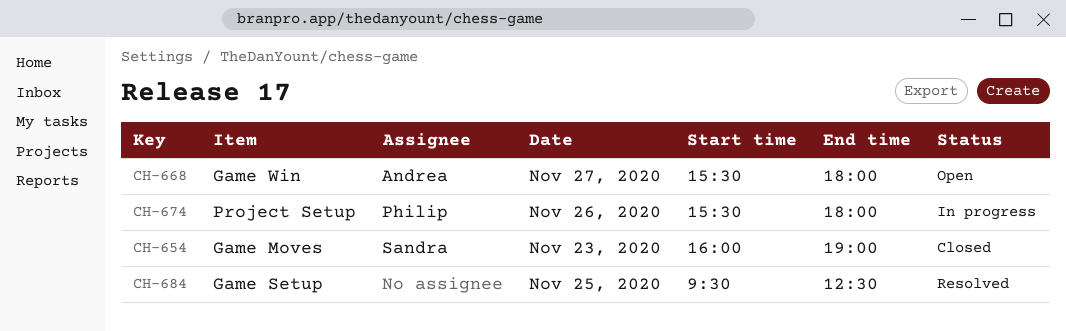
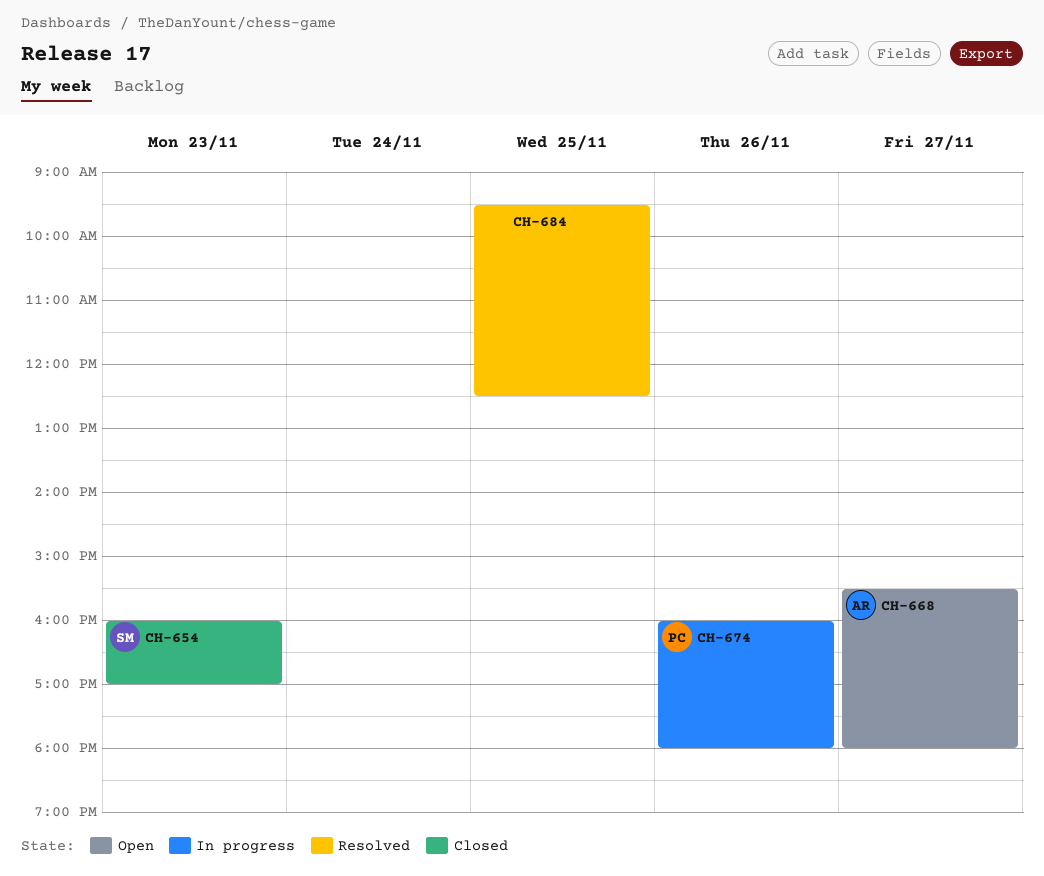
CH-654, ends: 19:00 -> 17:00
CH-674, begins: 15:30 -> 16:00

